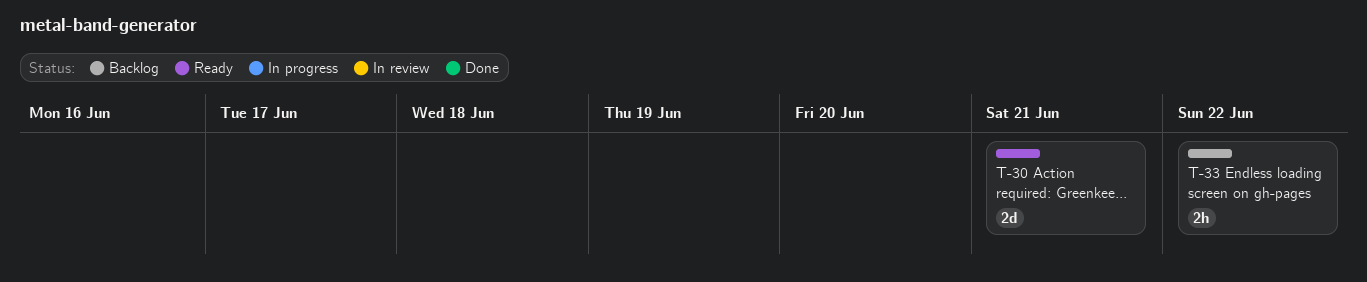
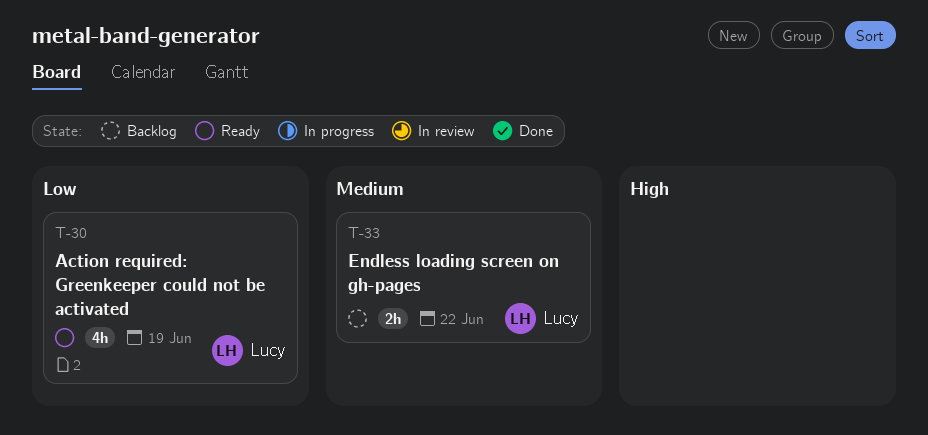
T-30, estimate: 2d -> 4h
T-30, due: Jun 21 -> Jun 19

